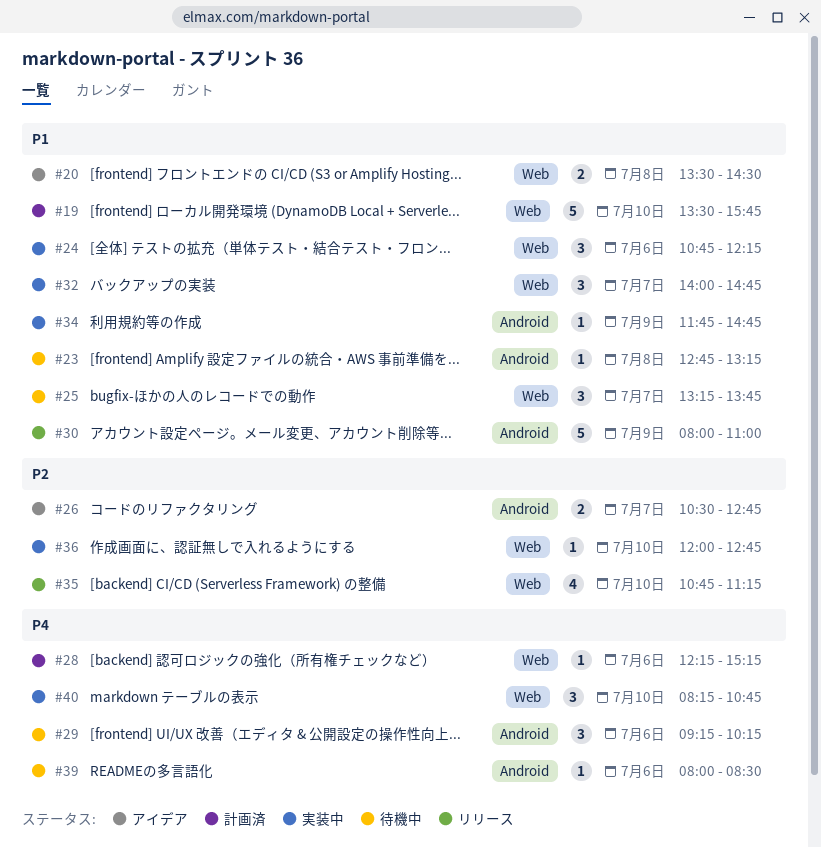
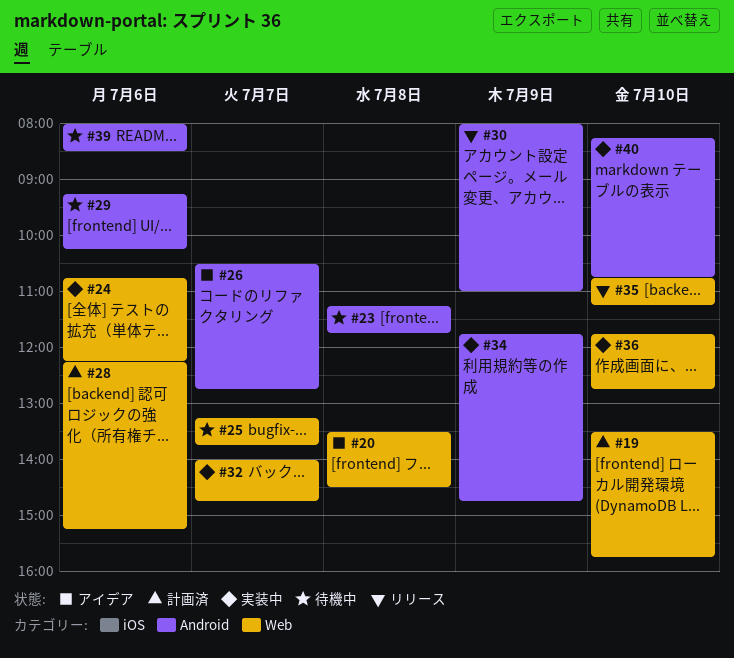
#23, begins: 12:45 -> 11:15
#23, ends: 13:15 -> 11:45
#36, begins: 12:00 -> 11:45
#40, label: Web -> Android

